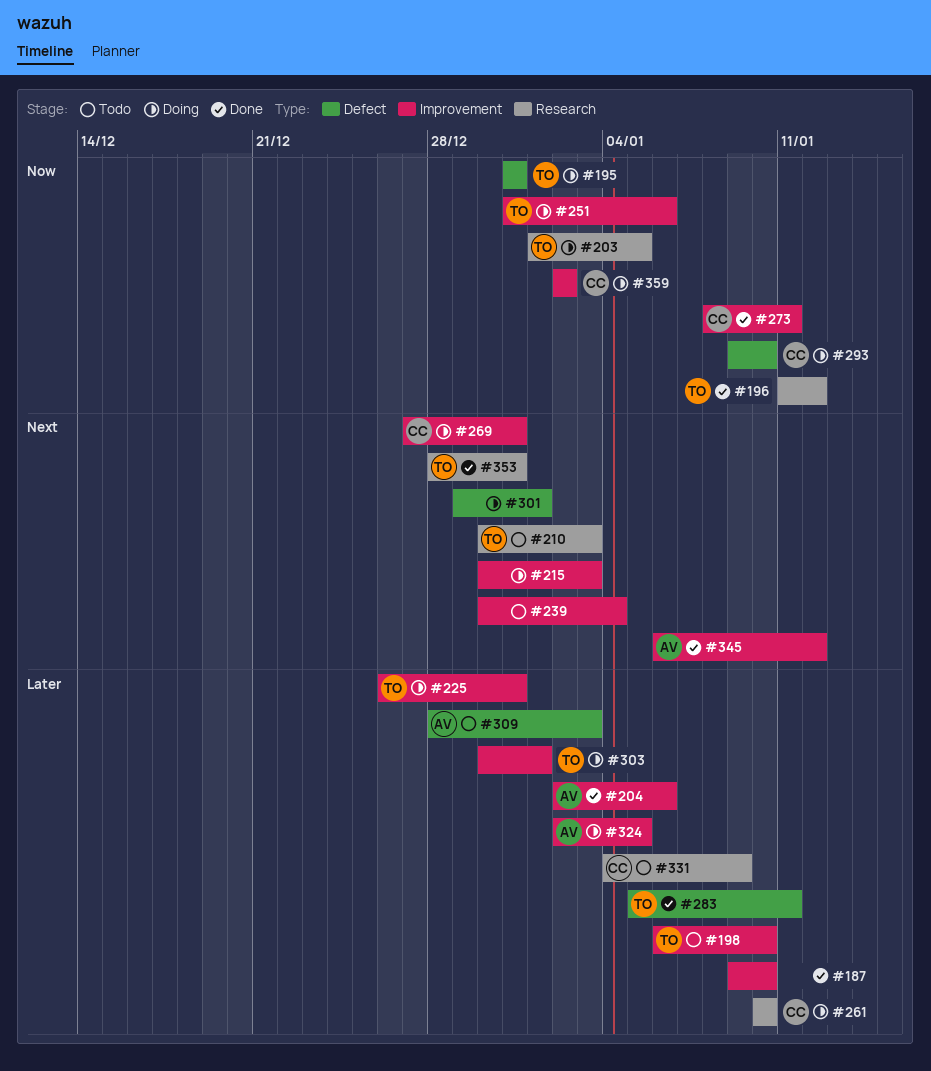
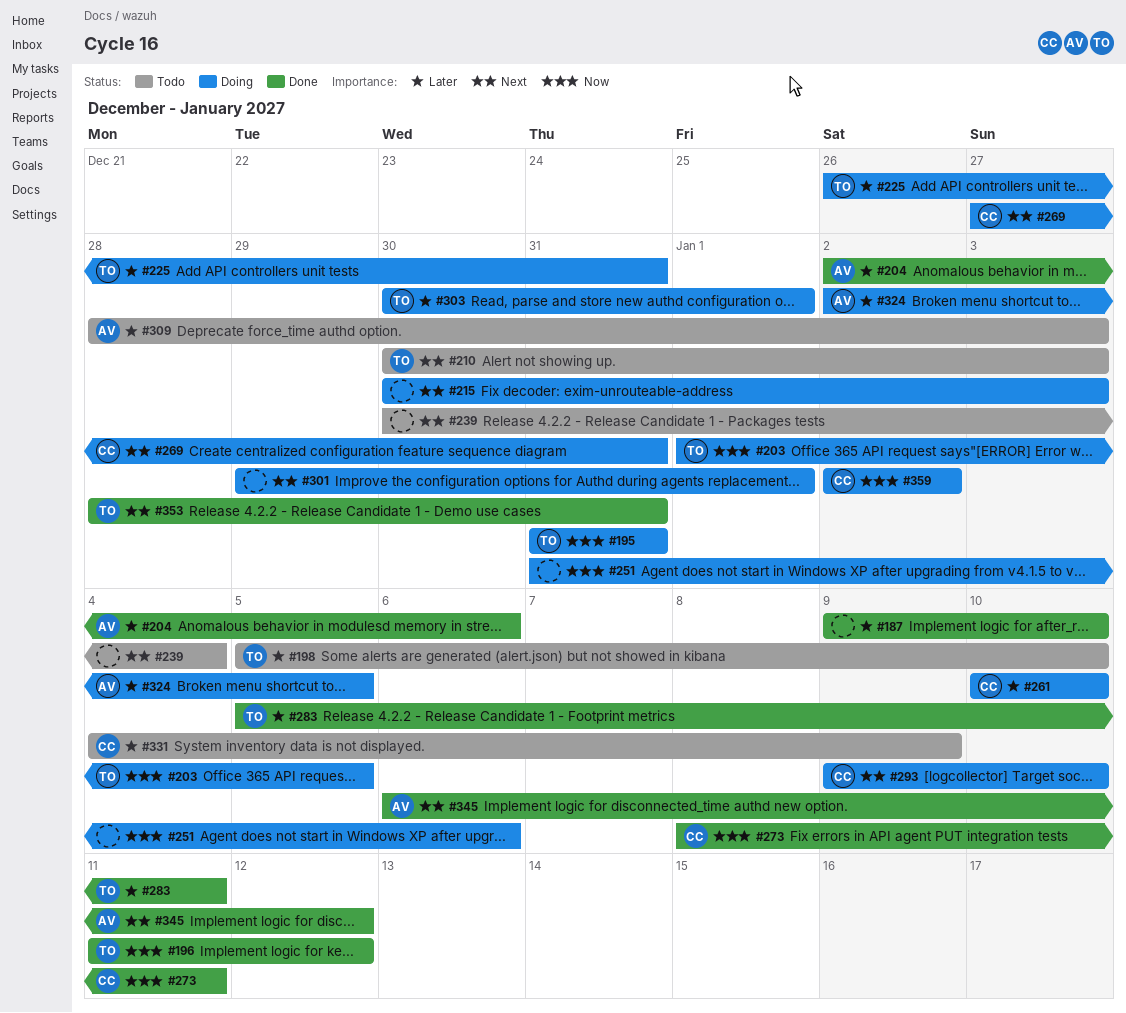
#198, start: Jan 6 -> Jan 5
#251, owner: TO -> none
#293, priority: Now -> Next

